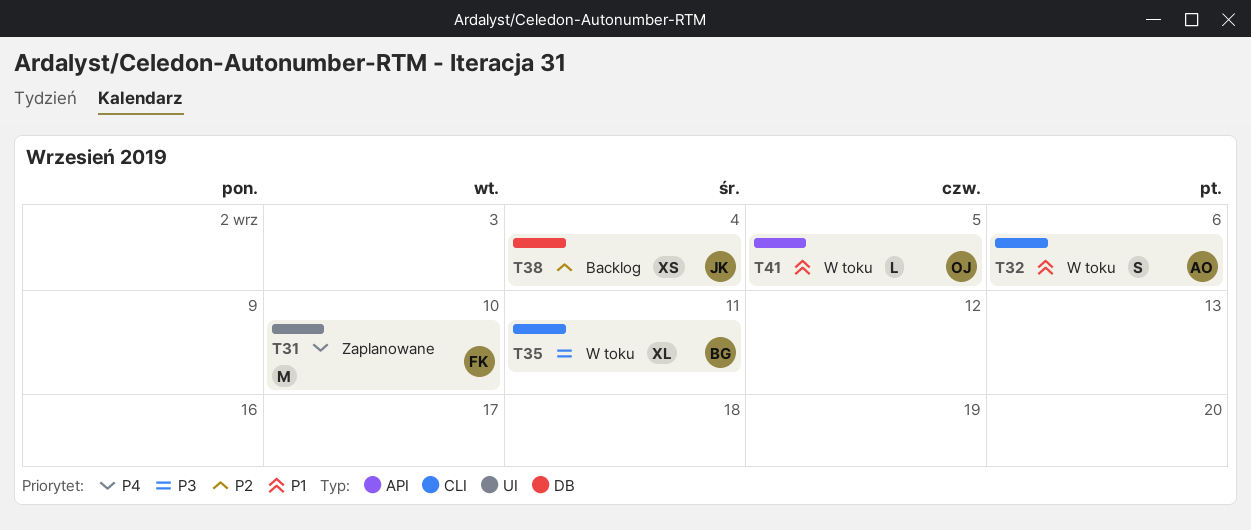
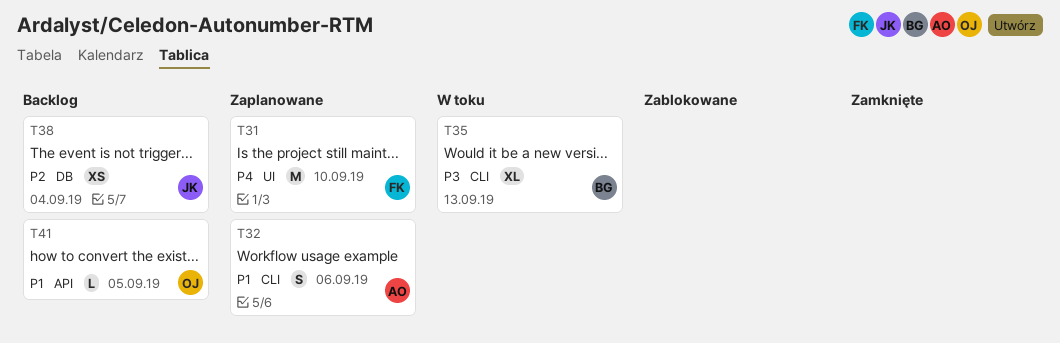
T32, status: W toku -> Zaplanowane
T35, due: Sep 11 -> Sep 13
T41, status: W toku -> Backlog

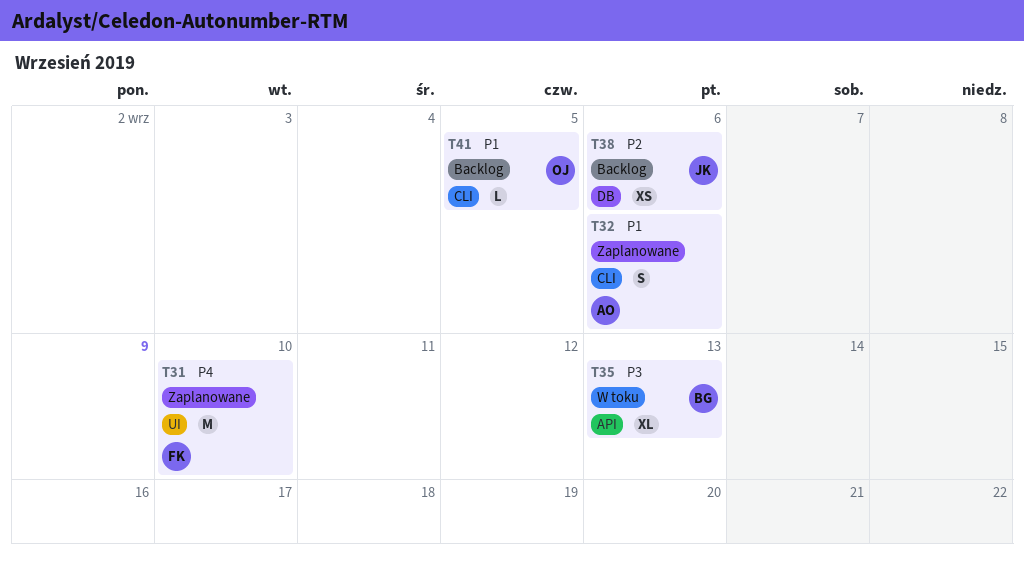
T35, label: CLI -> API
T38, due: Sep 4 -> Sep 6
T41, label: API -> CLI

